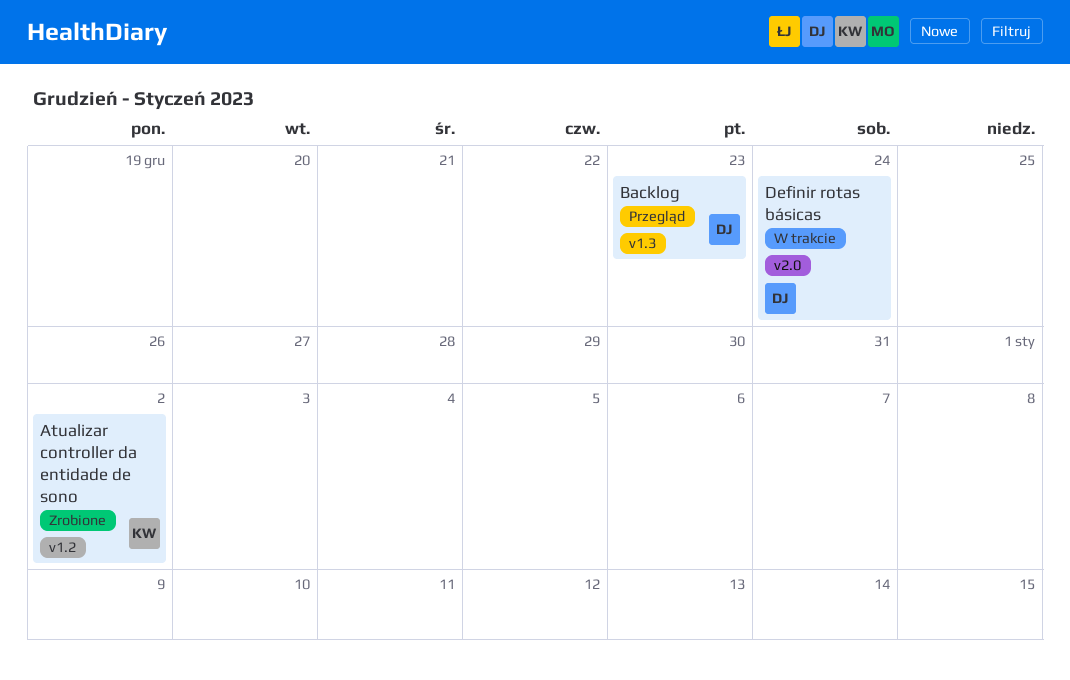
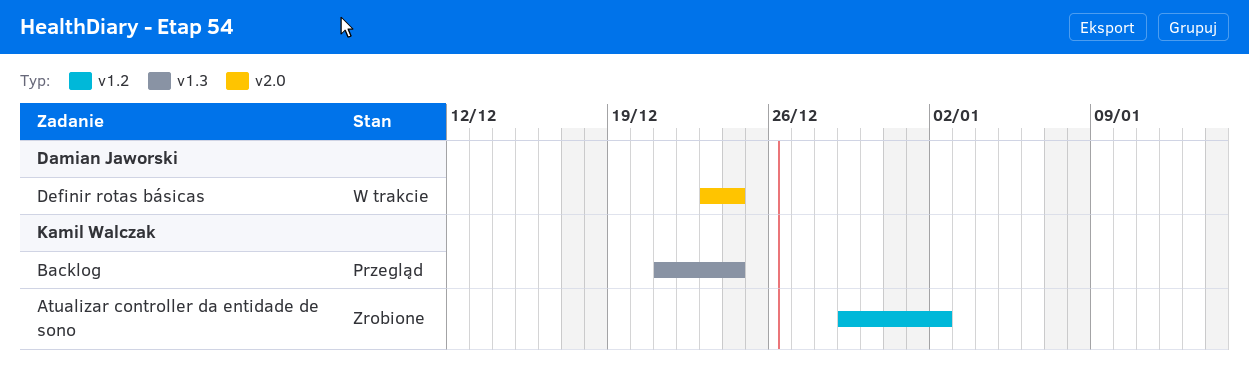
Backlog, owner: Damian Jaworski -> Kamil Walczak
Backlog, due: Dec 23 -> Dec 24

